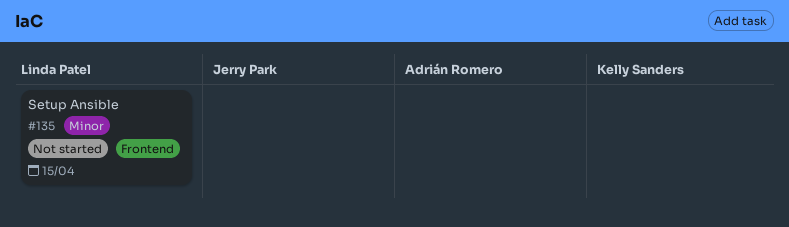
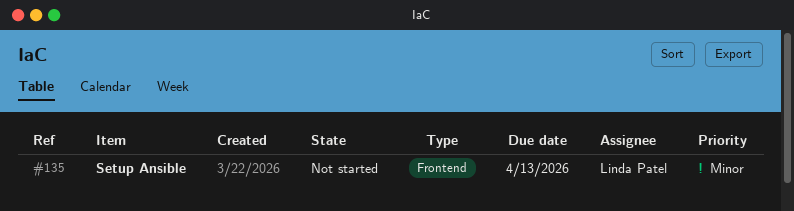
#135, due: Apr 15 -> Apr 13

